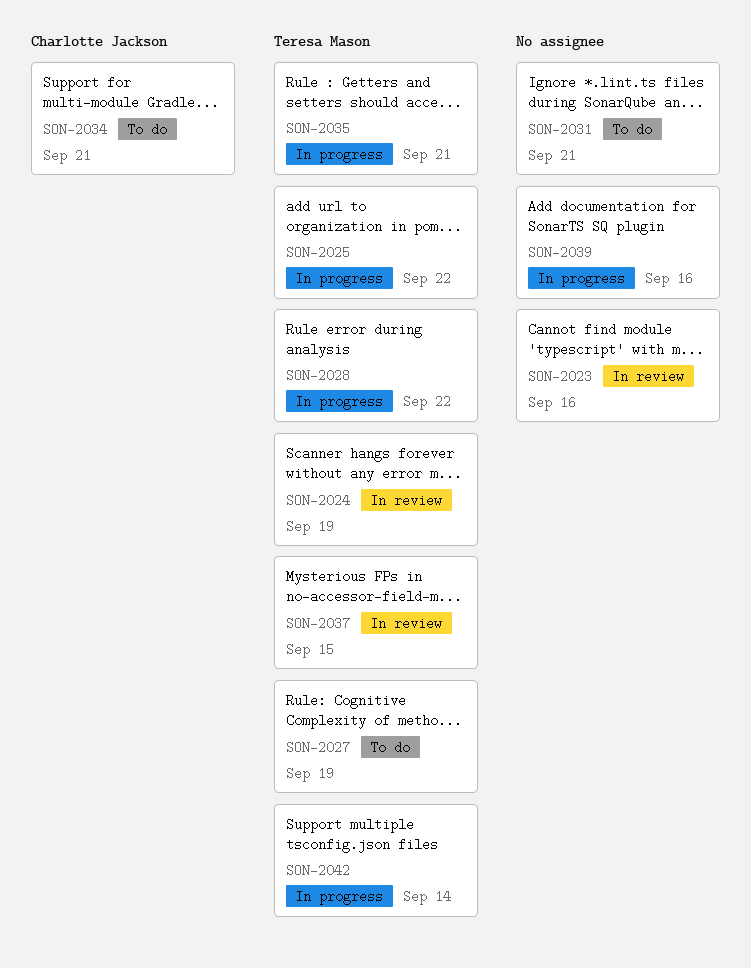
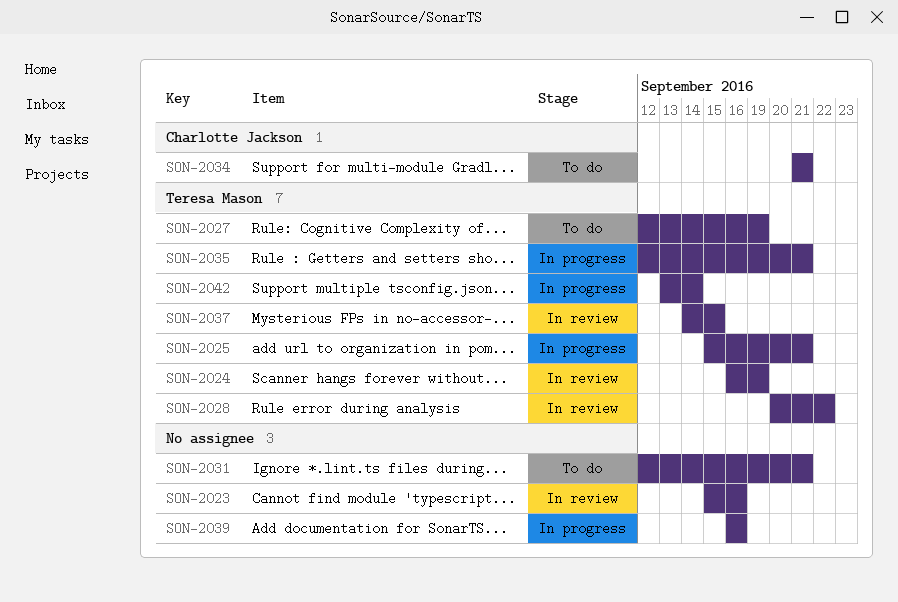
SON-2025, due: Sep 22 -> Sep 21
SON-2028, status: In progress -> In review

